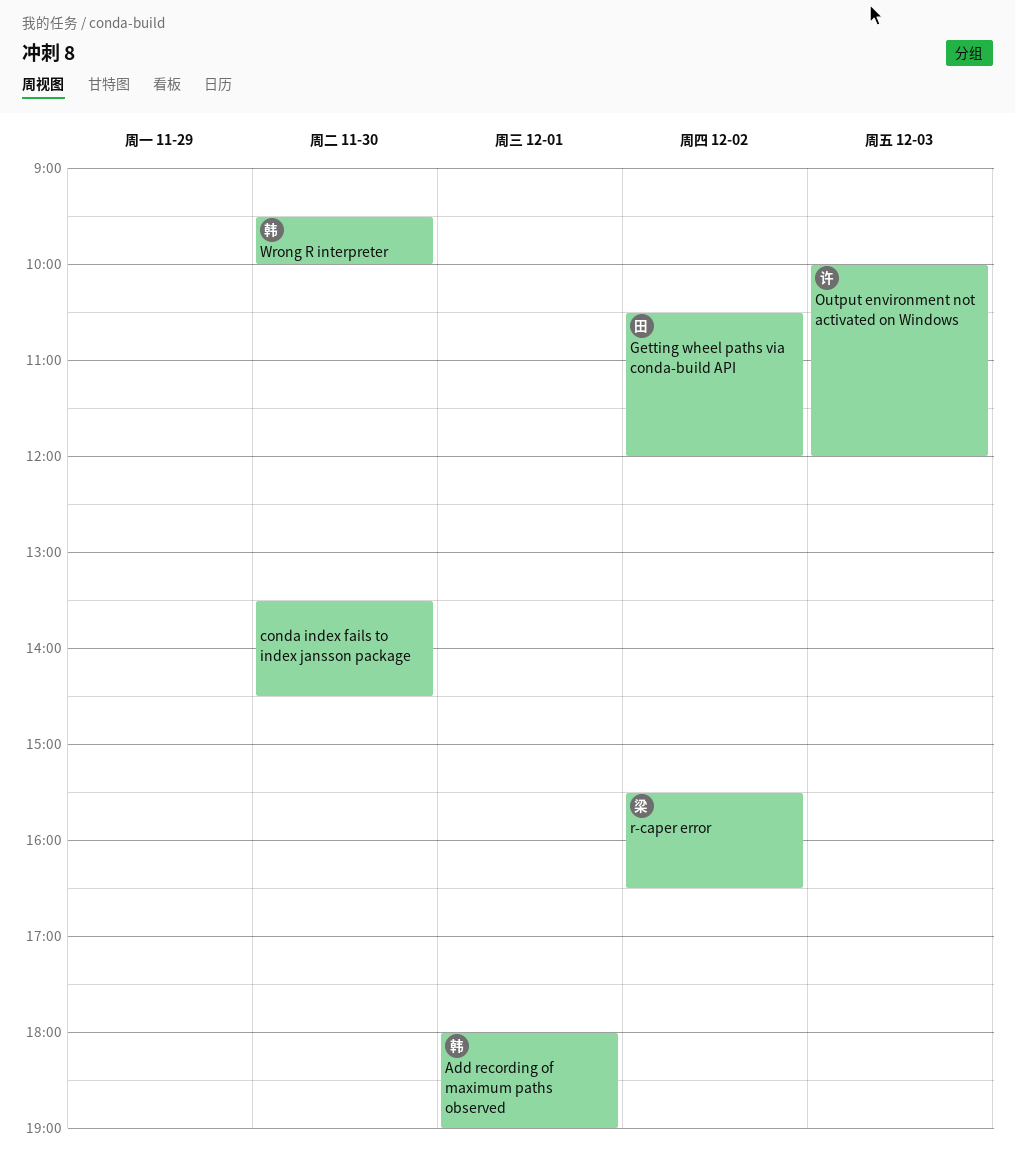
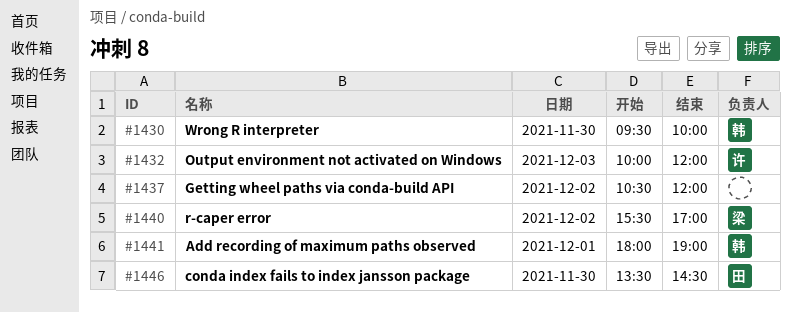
conda index fails to index jansson package, owner: none -> 田
Getting wheel paths via conda-build API, owner: 田 -> none
r-caper error, ends: 16:30 -> 17:00

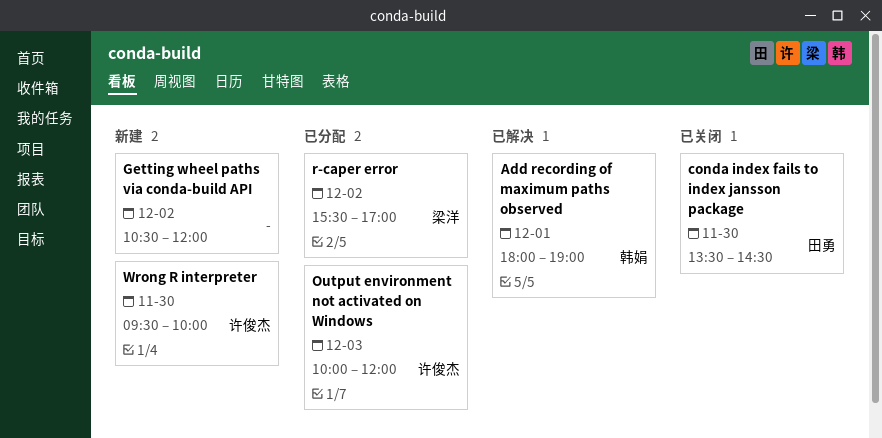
Wrong R interpreter, owner: 韩娟 -> 许俊杰

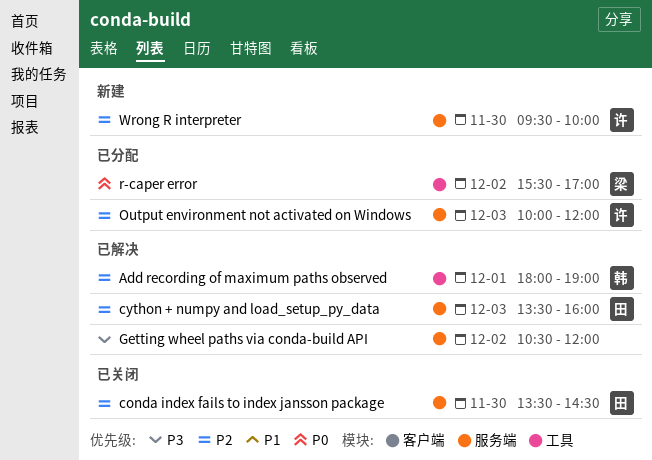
cython + numpy and load_setup_py_data: none -> present
Getting wheel paths via conda-build API, status: 新建 -> 已解决

